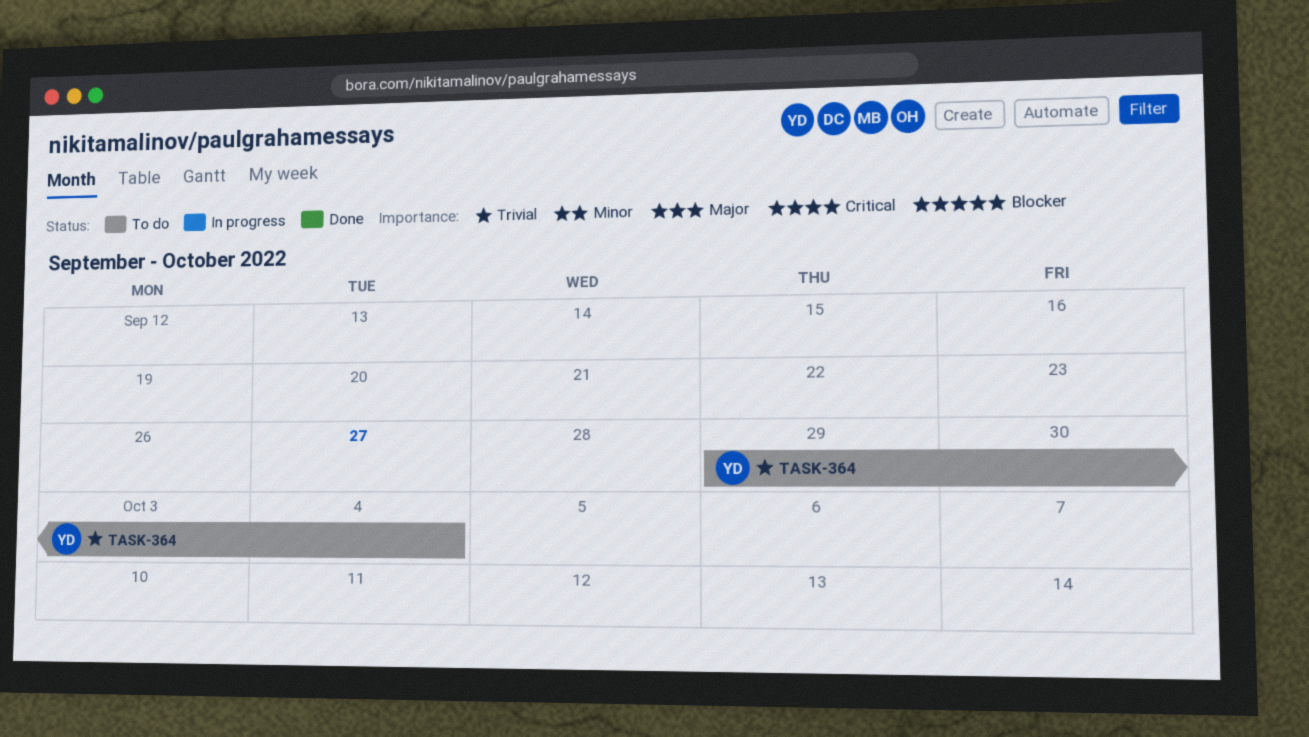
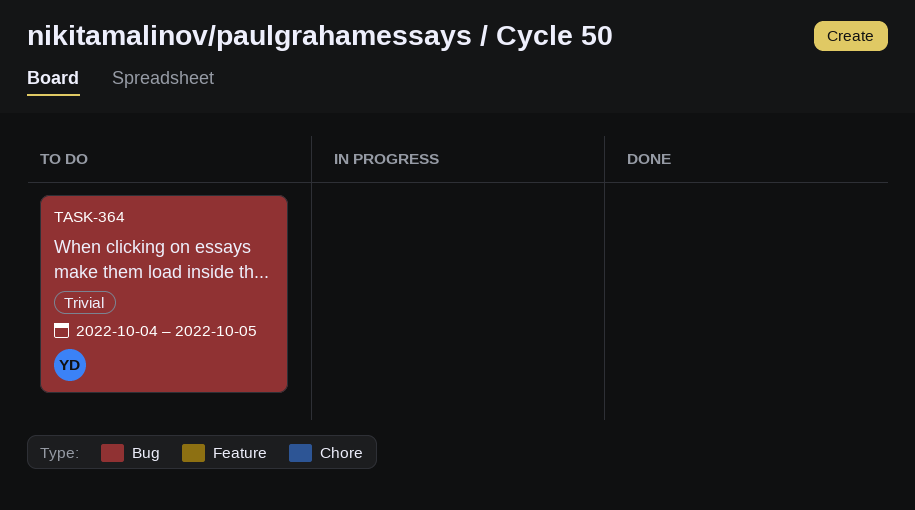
TASK-364, start: Sep 29 -> Oct 4
TASK-364, due: Oct 4 -> Oct 5

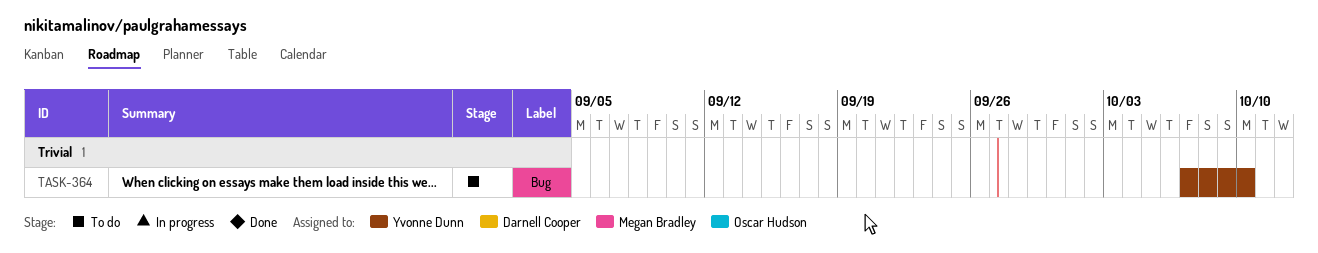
TASK-364, start: Oct 4 -> Oct 7
TASK-364, due: Oct 5 -> Oct 10

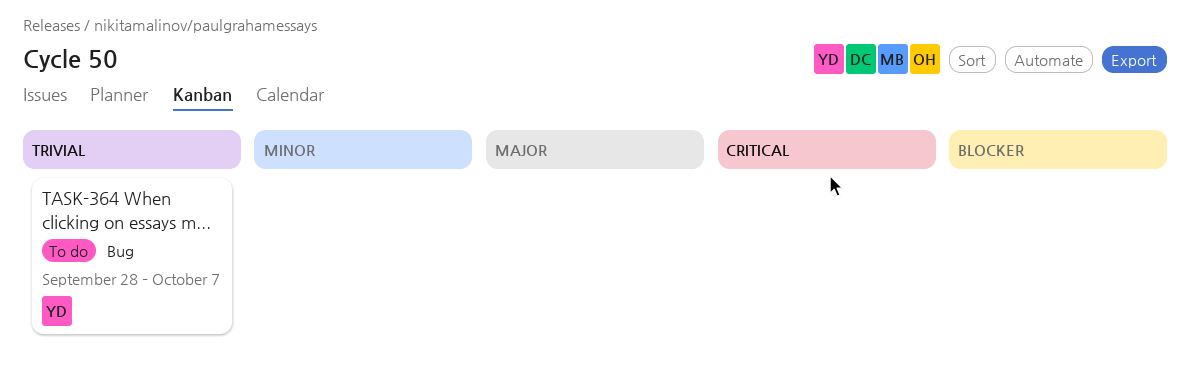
TASK-364, start: Oct 7 -> Sep 28
TASK-364, due: Oct 10 -> Oct 7

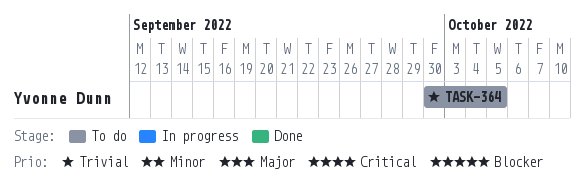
TASK-364, start: Sep 28 -> Sep 30
TASK-364, due: Oct 7 -> Oct 5

